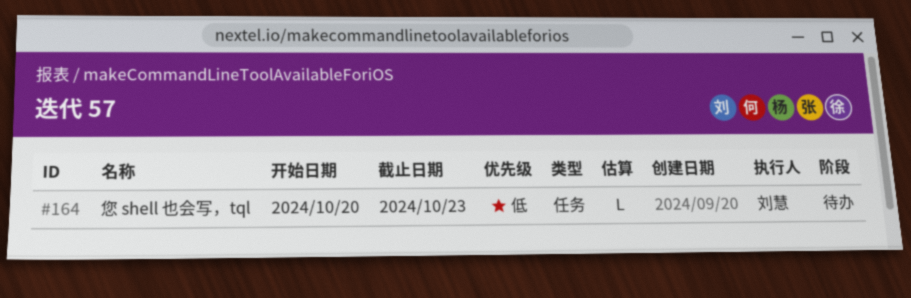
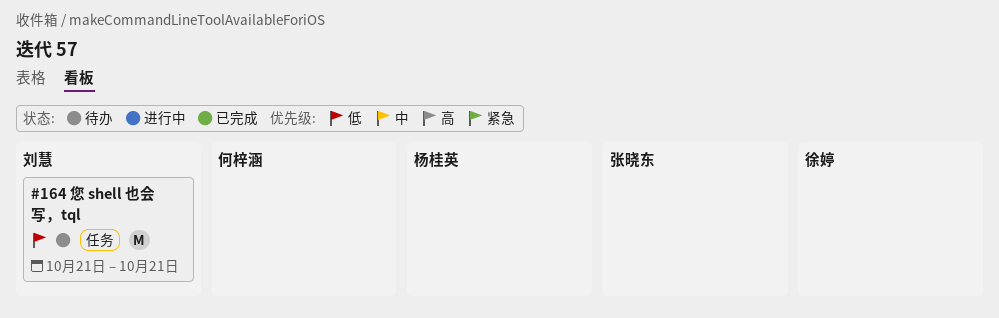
#164, estimate: L -> M
#164, start: Oct 20 -> Oct 21
#164, due: Oct 23 -> Oct 21

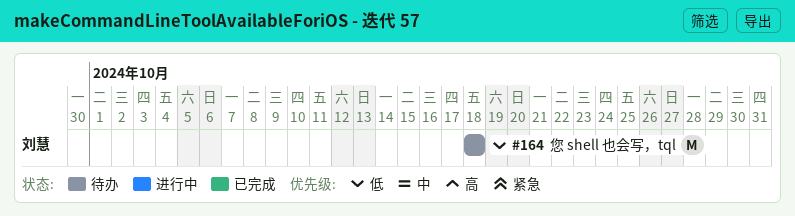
#164, start: Oct 21 -> Oct 18
#164, due: Oct 21 -> Oct 18

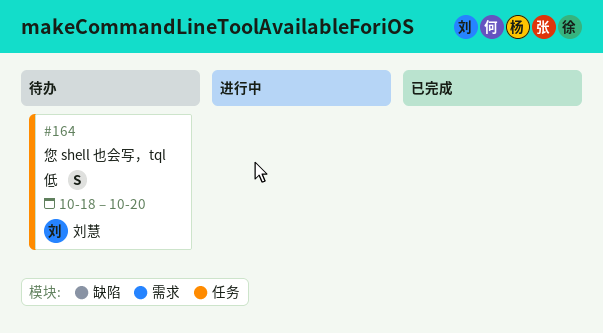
#164, estimate: M -> S
#164, due: Oct 18 -> Oct 20

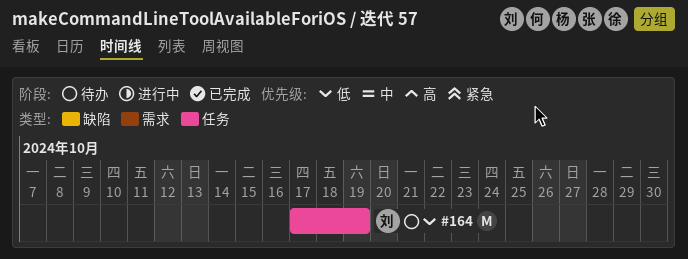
#164, estimate: S -> M
#164, start: Oct 18 -> Oct 17
#164, due: Oct 20 -> Oct 19

